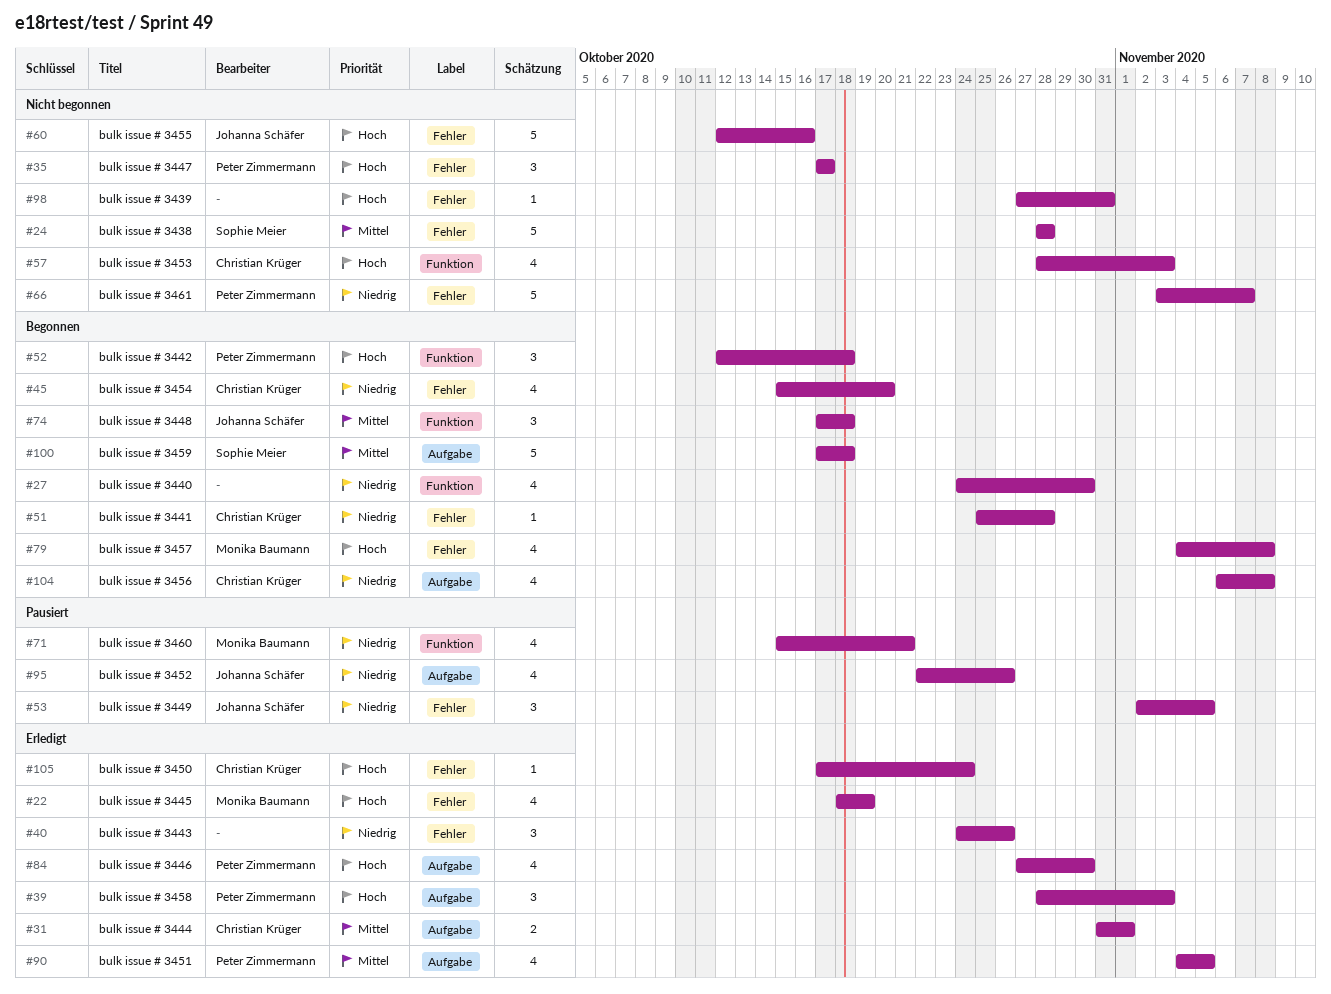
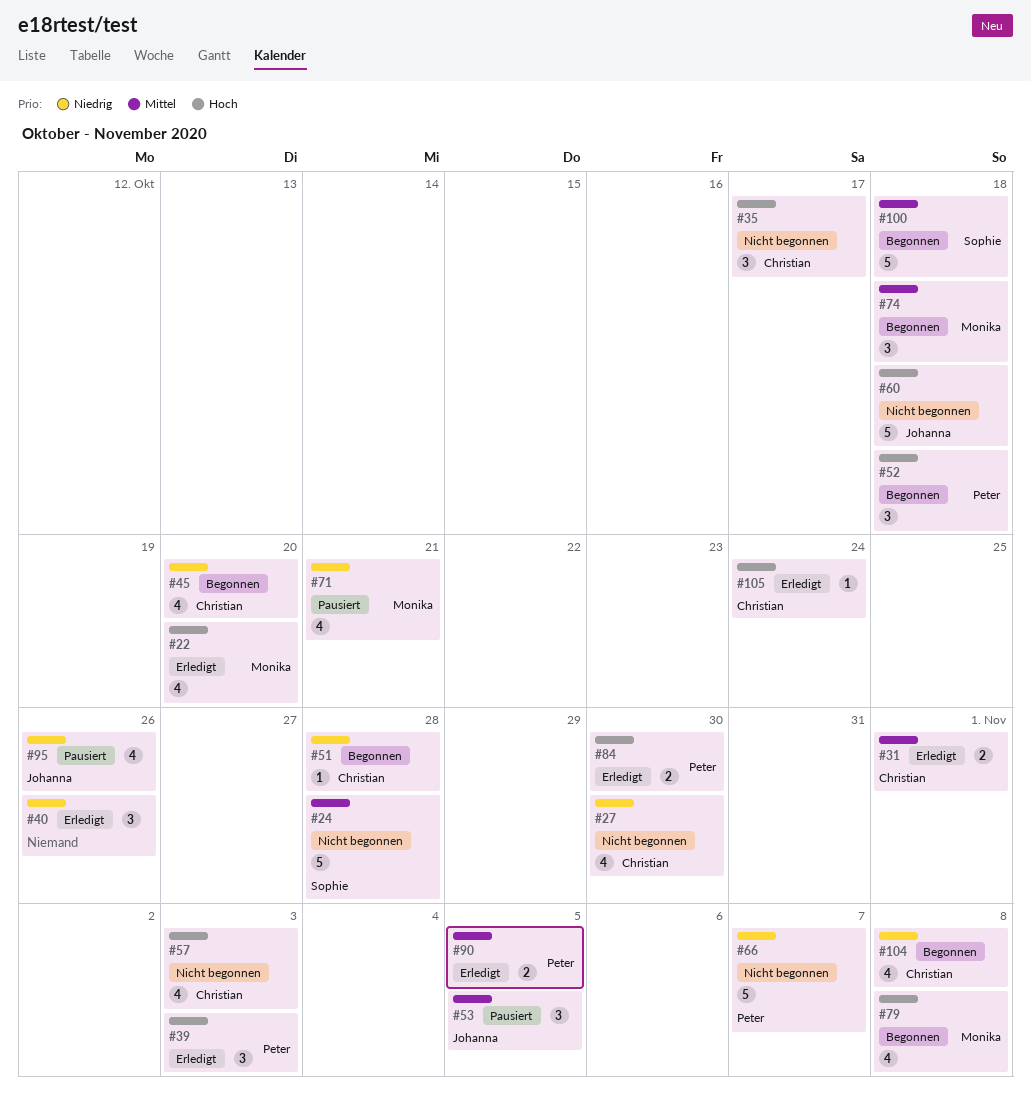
#22, due: Oct 19 -> Oct 20
#27, status: Begonnen -> Nicht begonnen
#27, owner: none -> Christian Krüger
#35, owner: Peter Zimmermann -> Christian Krüger
#53, priority: Niedrig -> Mittel
#60, due: Oct 16 -> Oct 18
#74, owner: Johanna Schäfer -> Monika Baumann
#84, estimate: 4 -> 2
#90, estimate: 4 -> 2
#98: present -> none

